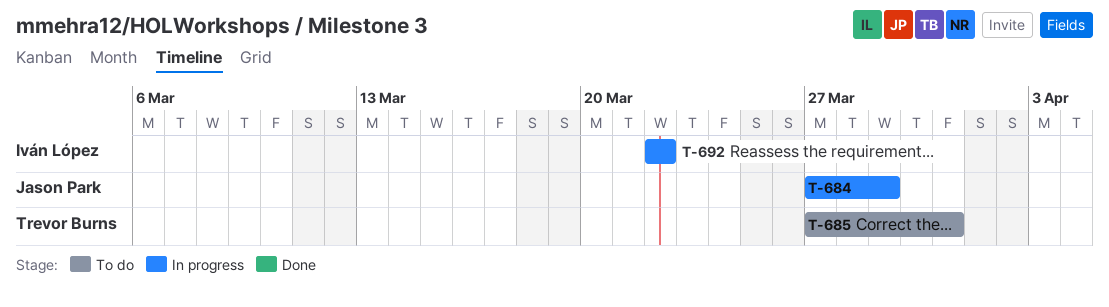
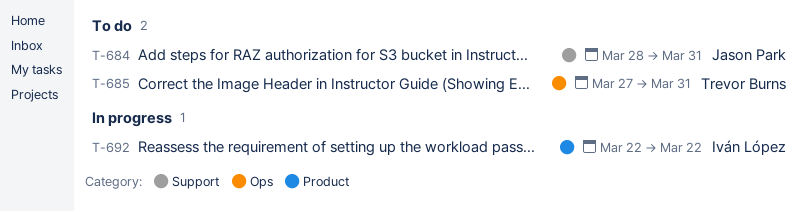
T-684, status: In progress -> To do
T-684, start: Mar 27 -> Mar 28
T-684, due: Mar 29 -> Mar 31

